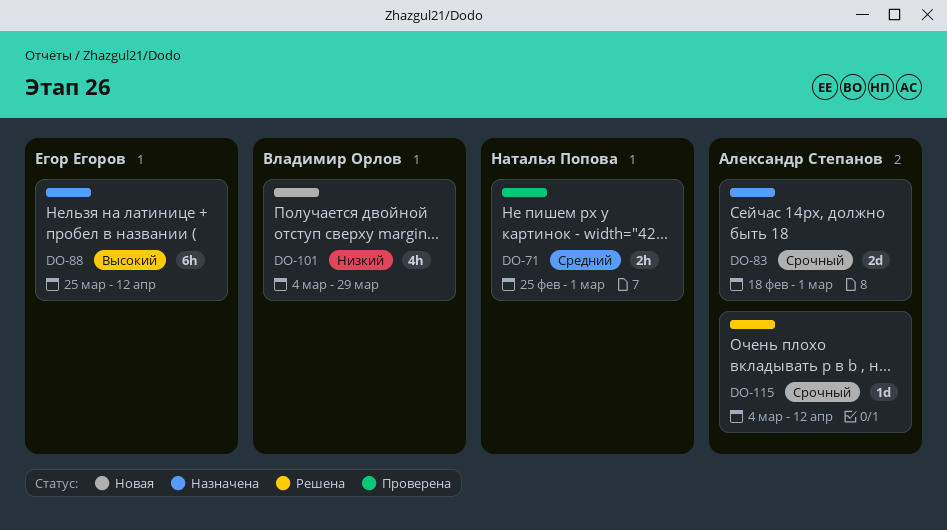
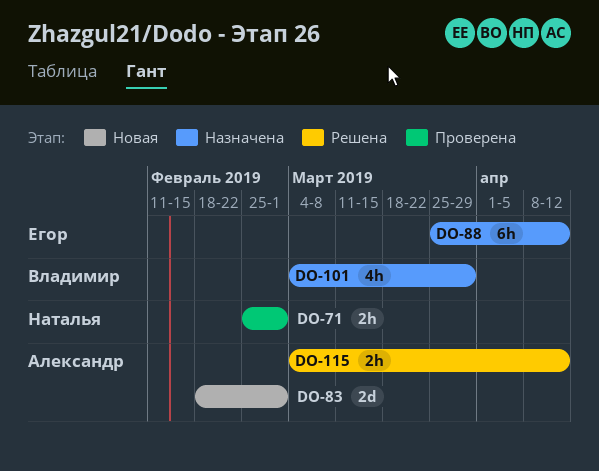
DO-83, status: Назначена -> Новая
DO-101, status: Новая -> Назначена
DO-115, estimate: 1d -> 2h

